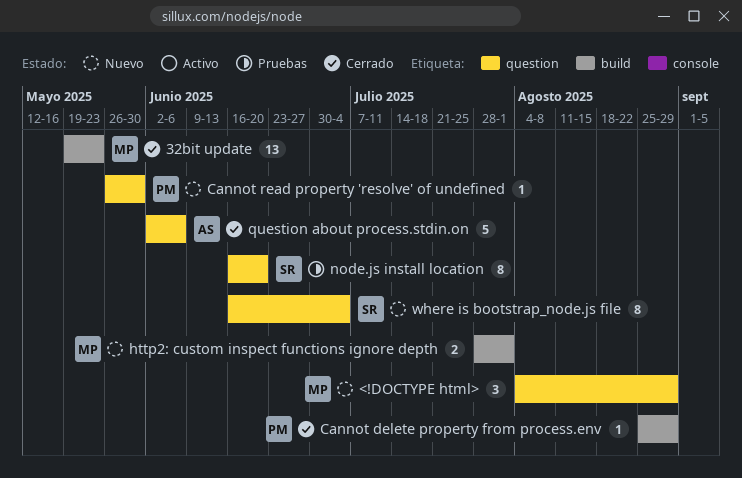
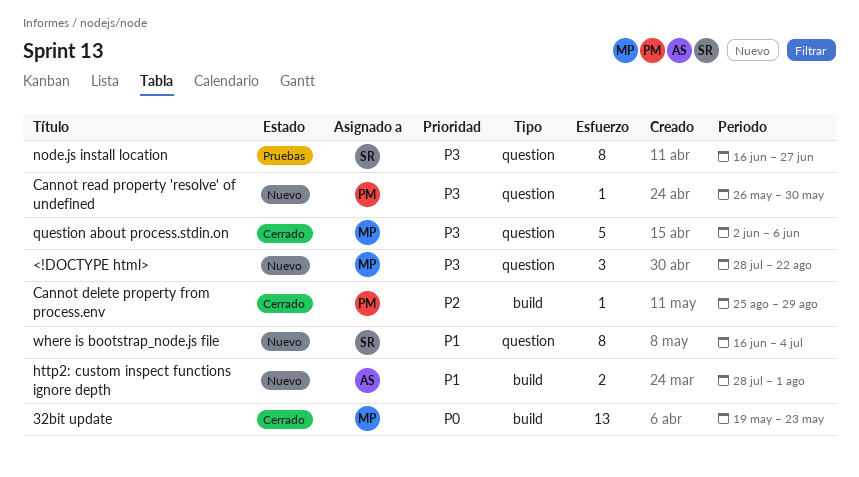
<!DOCTYPE html>, start: Aug 4 -> Jul 28
<!DOCTYPE html>, due: Aug 29 -> Aug 22
http2: custom inspect functions ignore depth, owner: MP -> AS
node.js install location, due: Jun 20 -> Jun 27
question about process.stdin.on, owner: AS -> MP

